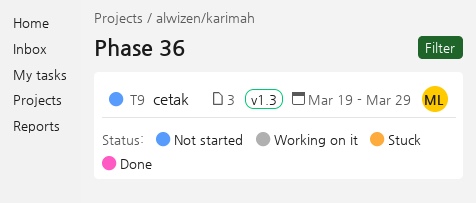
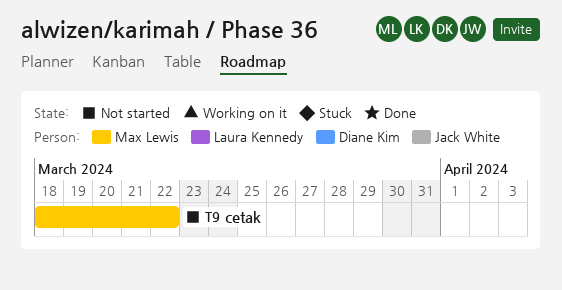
T9, start: Mar 19 -> Mar 18
T9, due: Mar 29 -> Mar 22

